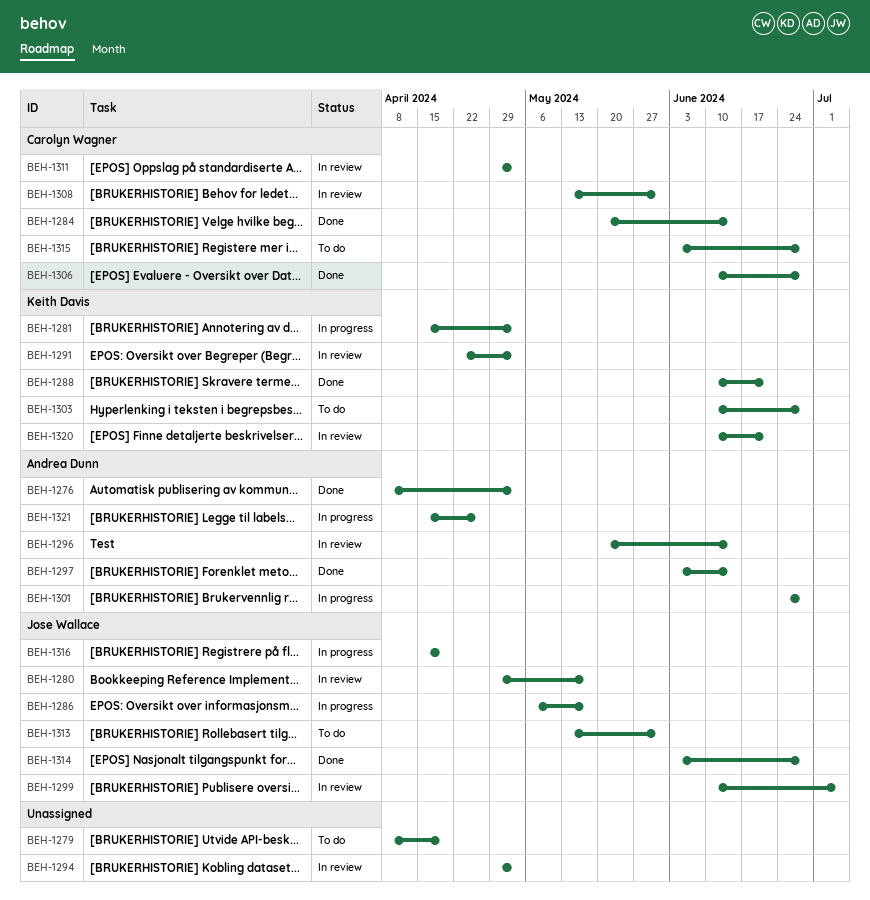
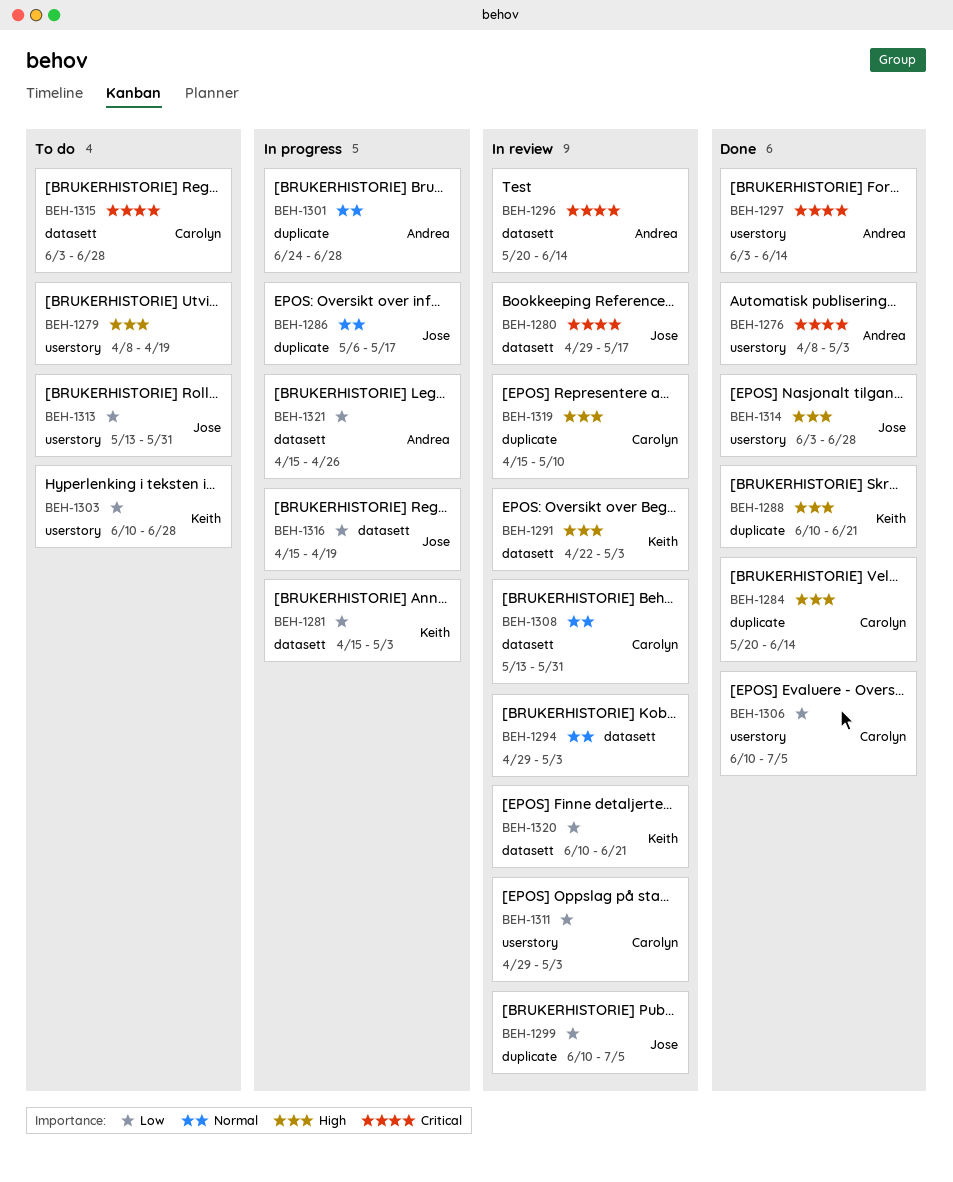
BEH-1306, due: Jun 28 -> Jul 5
BEH-1319: none -> present

